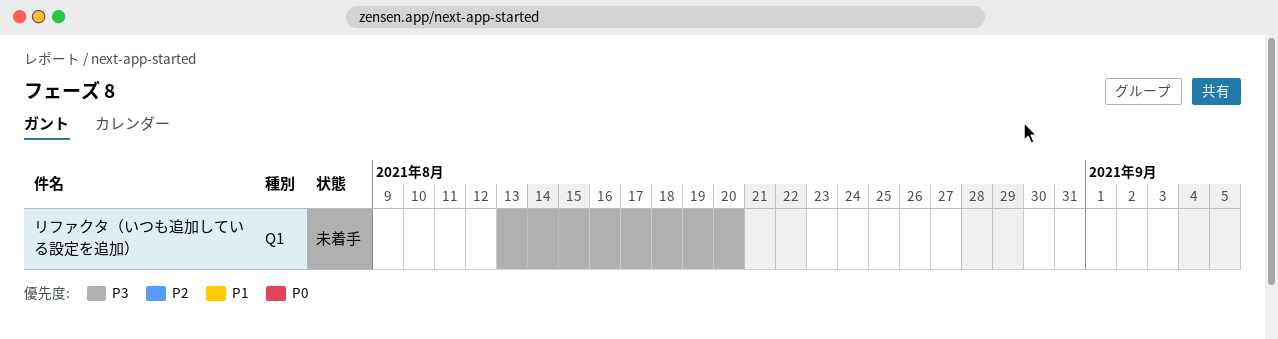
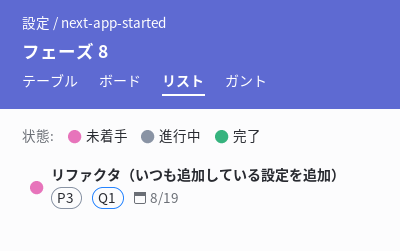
リファクタ（いつも追加している設定を追加）, due: Aug 20 -> Aug 19

